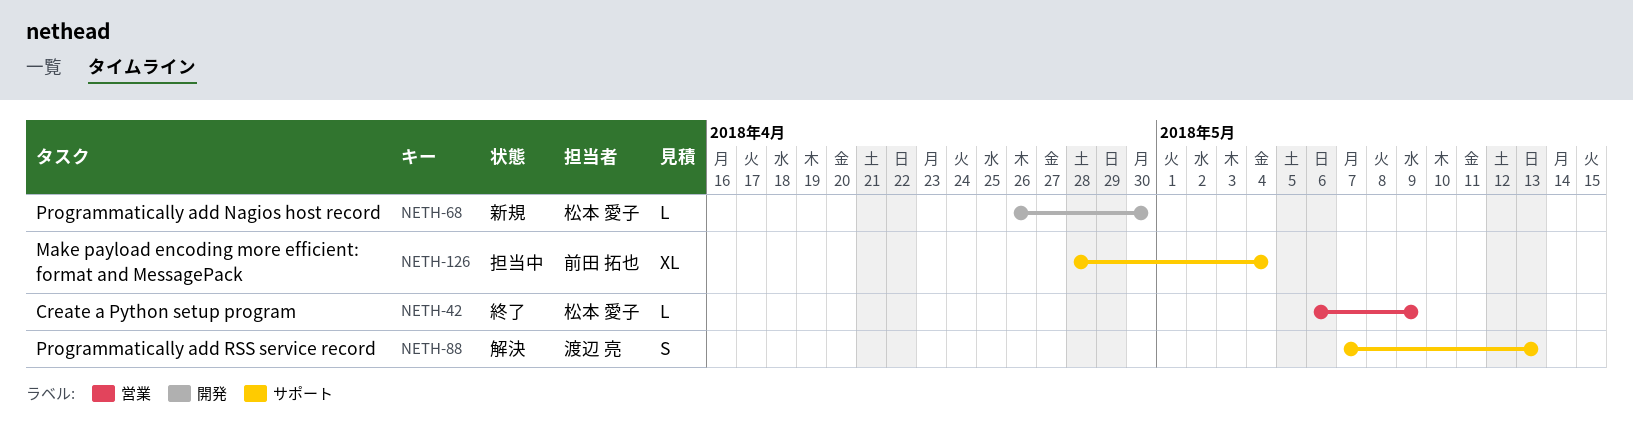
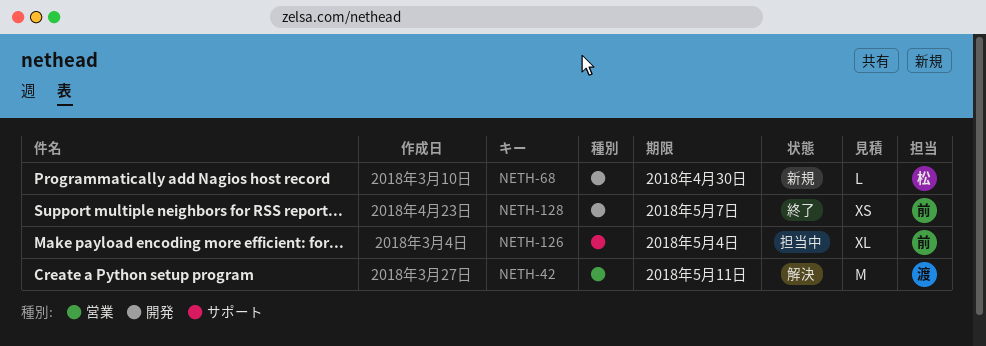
NETH-42, status: 終了 -> 解決
NETH-42, owner: 松本 愛子 -> 渡辺 亮
NETH-42, estimate: L -> M
NETH-42, due: May 9 -> May 11
NETH-88: present -> none
NETH-128: none -> present

